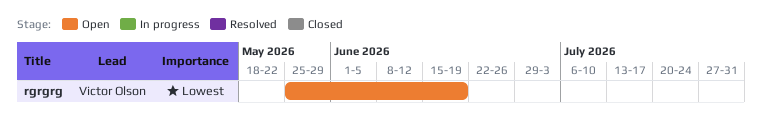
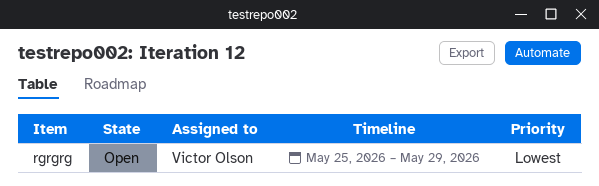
rgrgrg, due: Jun 19 -> May 29

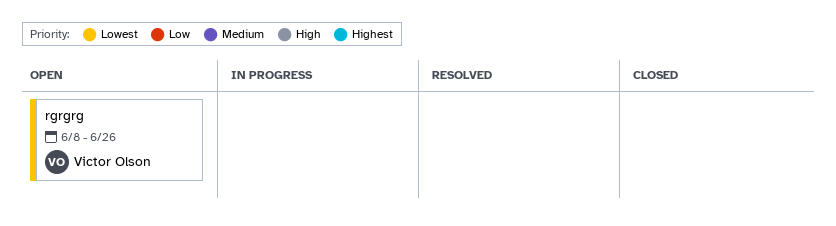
rgrgrg, start: May 25 -> Jun 8
rgrgrg, due: May 29 -> Jun 26

